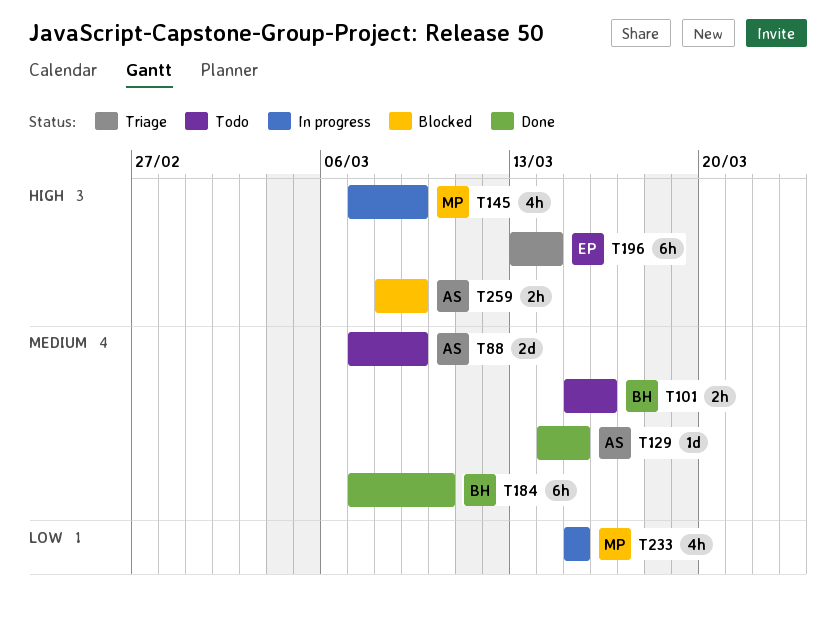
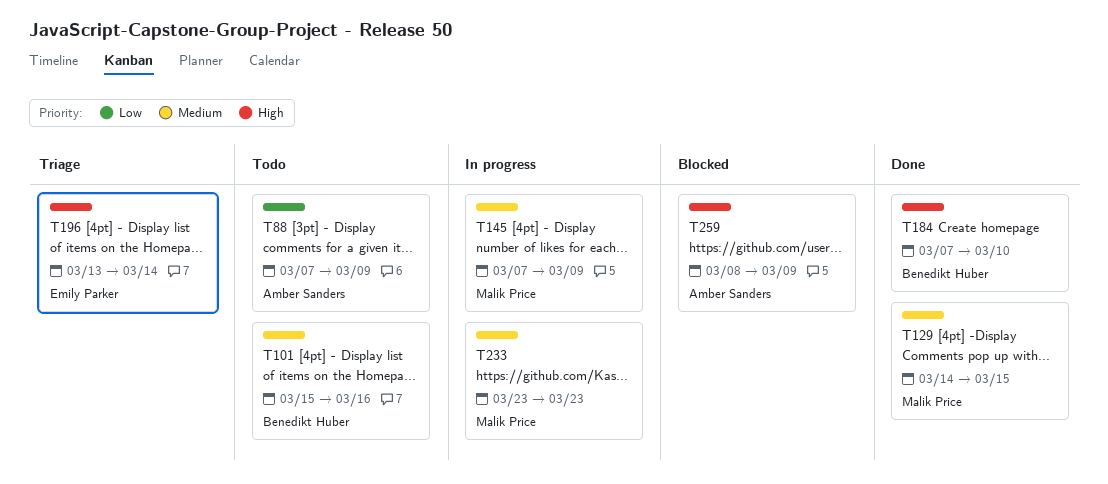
T88, priority: Medium -> Low
T129, owner: Amber Sanders -> Malik Price
T145, priority: High -> Medium
T184, priority: Medium -> High
T233, priority: Low -> Medium
T233, start: Mar 15 -> Mar 23
T233, due: Mar 15 -> Mar 23

